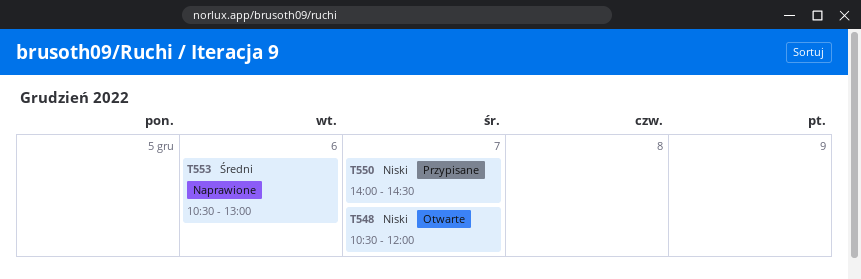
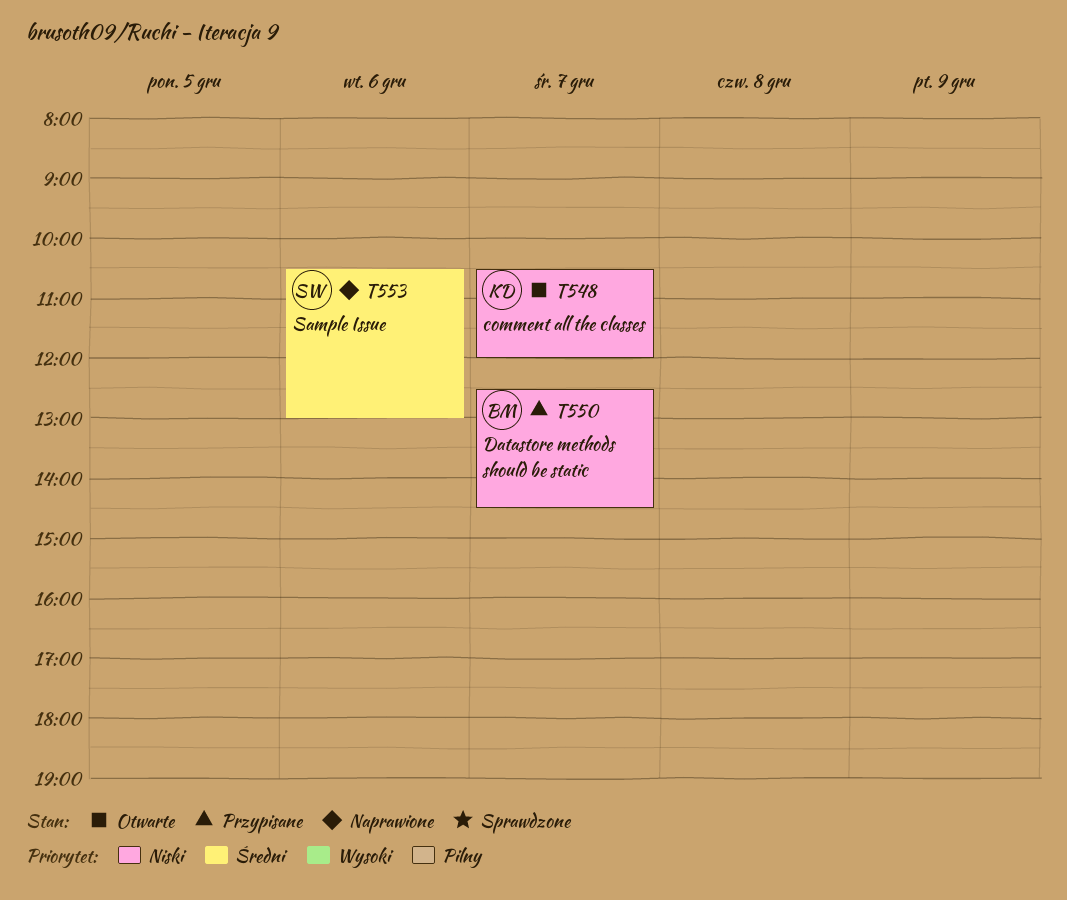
T550, begins: 14:00 -> 12:30

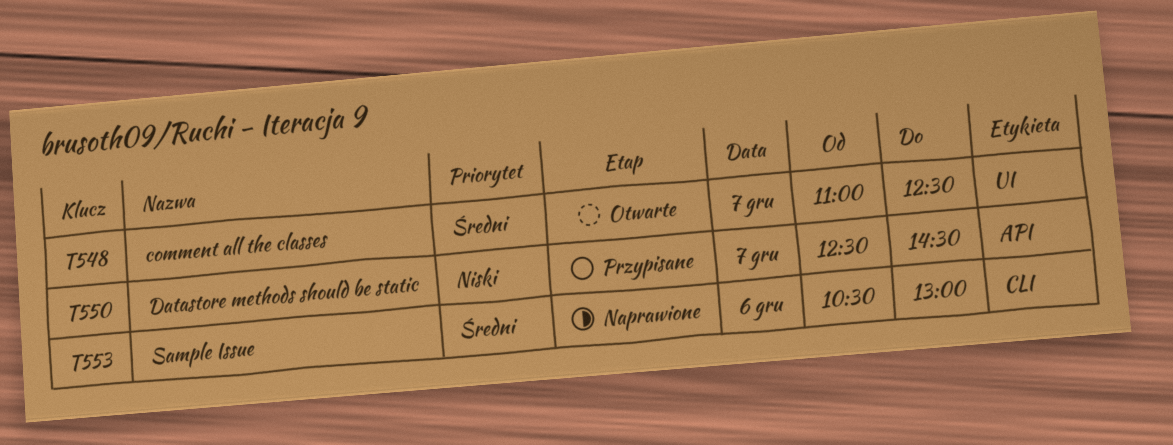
T548, priority: Niski -> Średni
T548, begins: 10:30 -> 11:00
T548, ends: 12:00 -> 12:30

